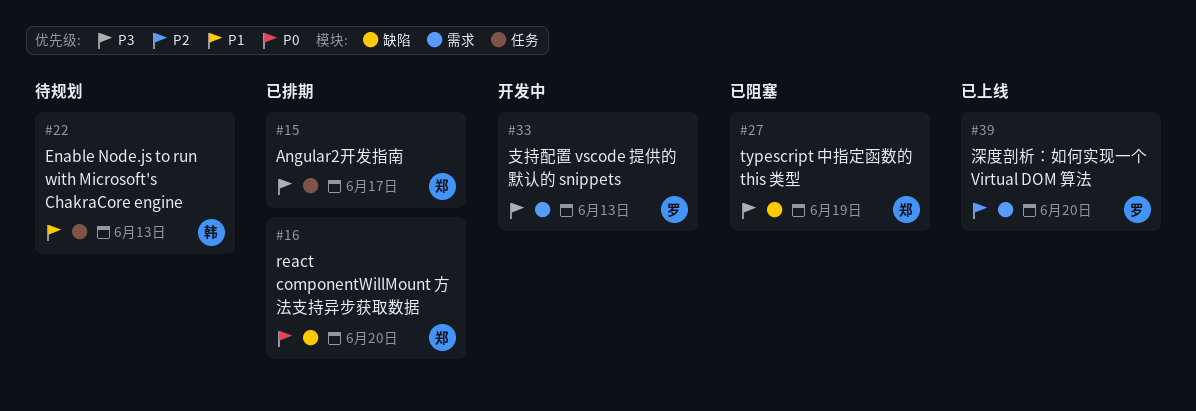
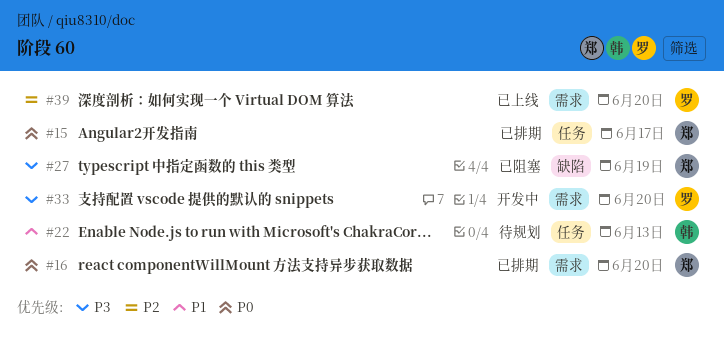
#15, priority: P3 -> P0
#16, label: 缺陷 -> 需求
#33, due: Jun 13 -> Jun 20

